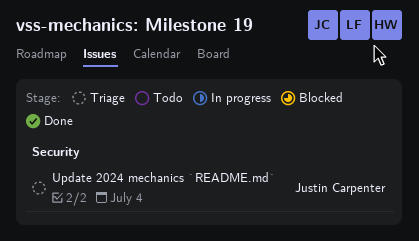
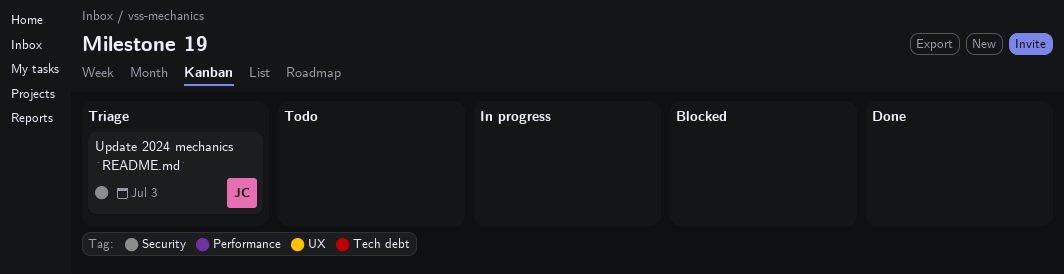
Update 2024 mechanics `README.md`, due: Jul 4 -> Jul 3

